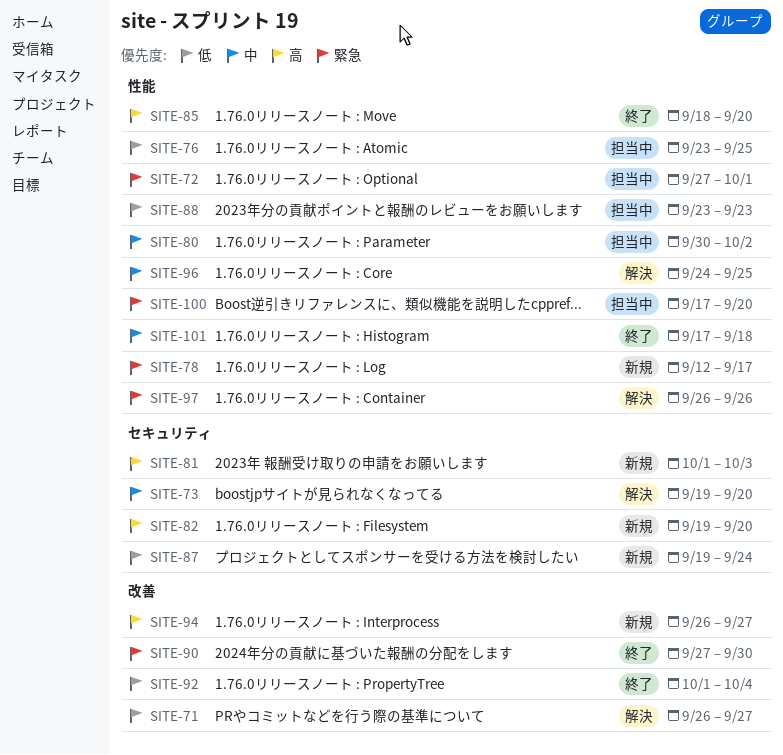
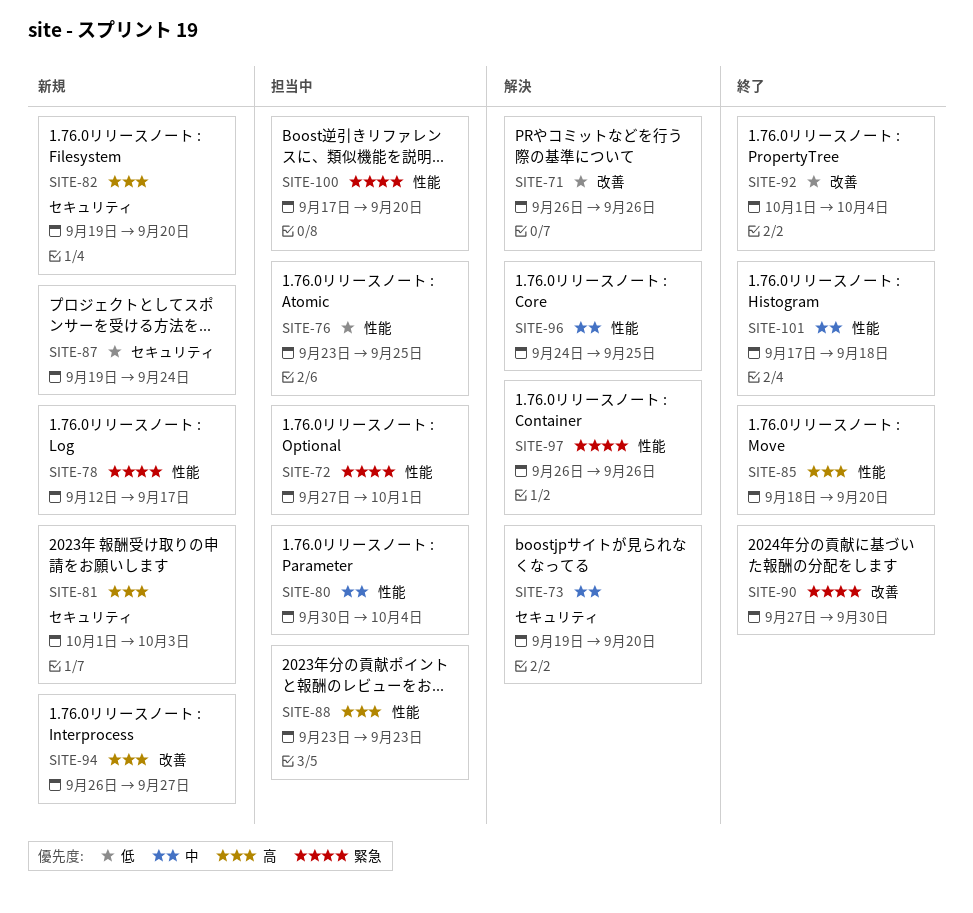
SITE-71, due: Sep 27 -> Sep 26
SITE-80, due: Oct 2 -> Oct 4
SITE-88, priority: 低 -> 高

